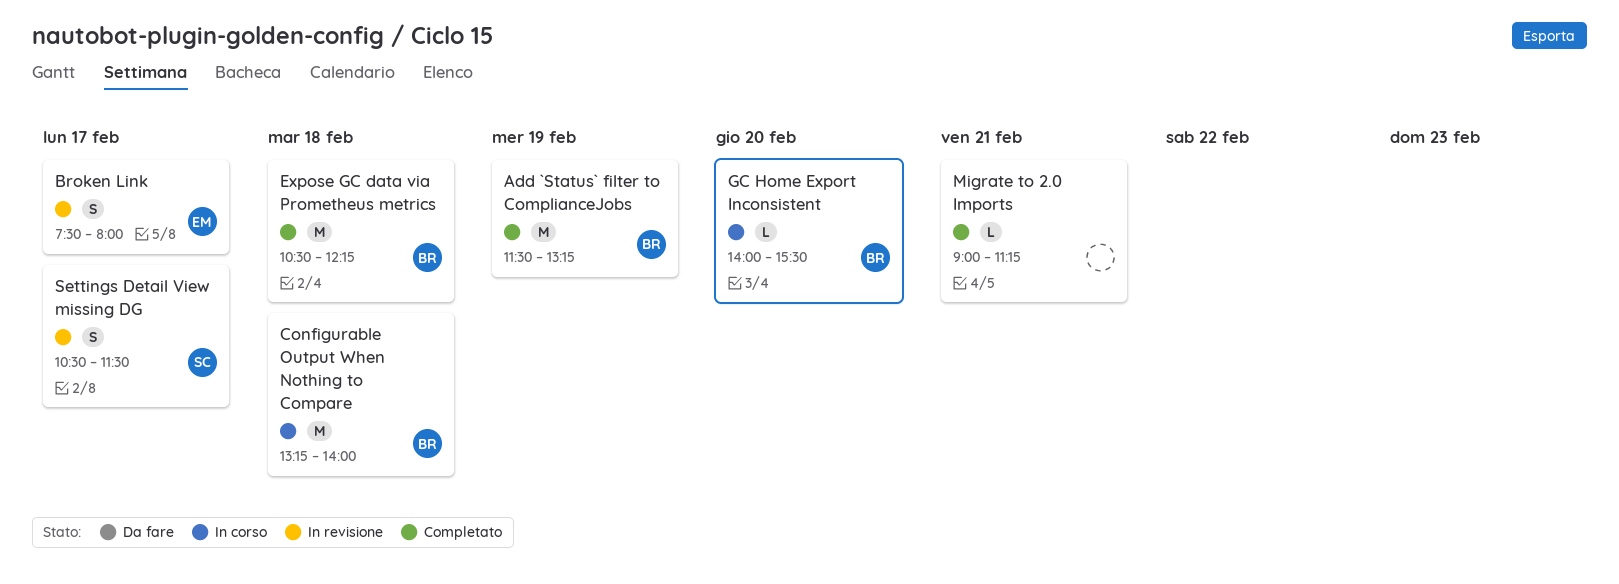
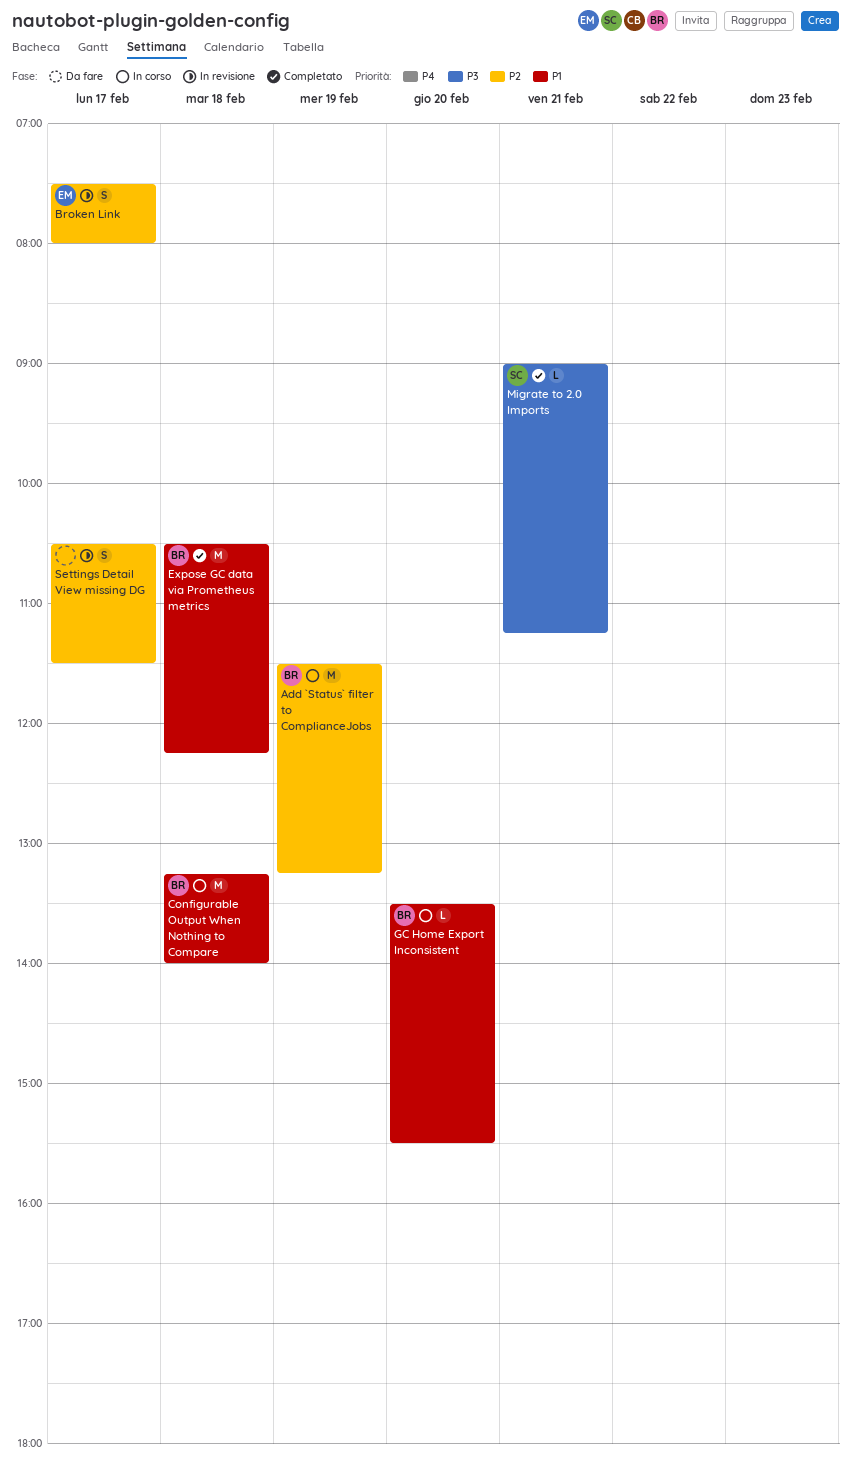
Add `Status` filter to ComplianceJobs, status: Completato -> In corso
GC Home Export Inconsistent, begins: 14:00 -> 13:30
Migrate to 2.0 Imports, owner: none -> SC
Settings Detail View missing DG, owner: SC -> none

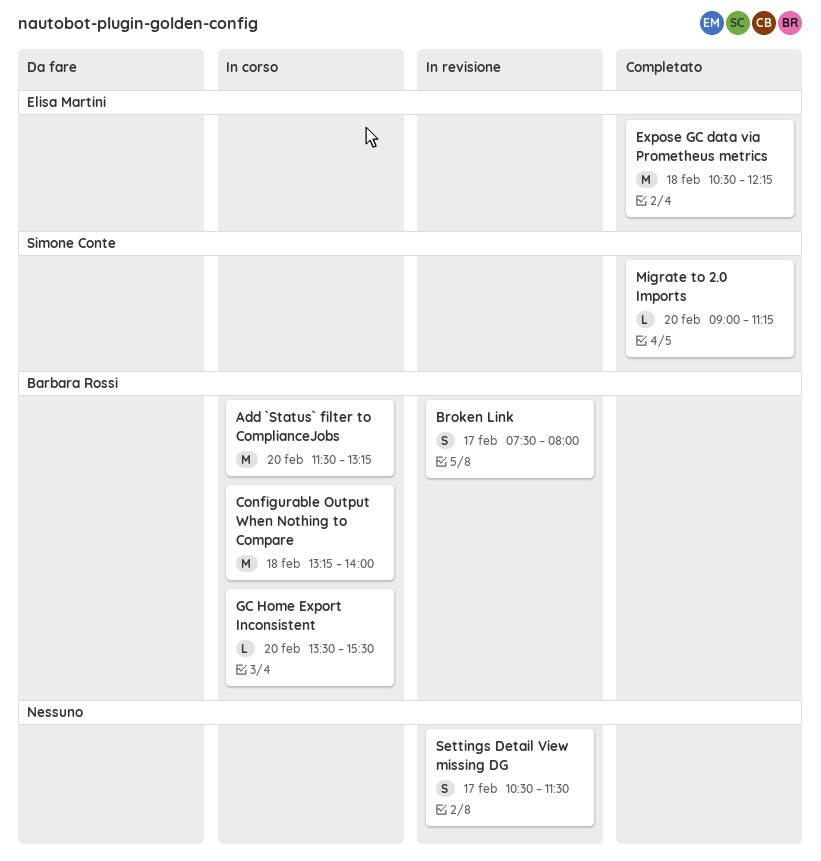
Add `Status` filter to ComplianceJobs, day: Feb 19 -> Feb 20
Broken Link, owner: Elisa Martini -> Barbara Rossi
Expose GC data via Prometheus metrics, owner: Barbara Rossi -> Elisa Martini
Migrate to 2.0 Imports, day: Feb 21 -> Feb 20

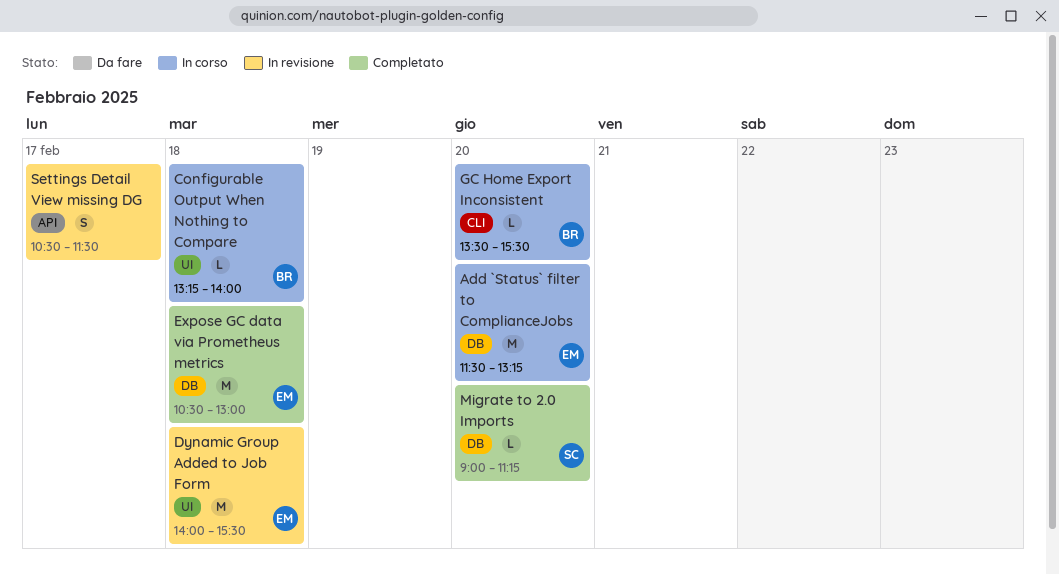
Add `Status` filter to ComplianceJobs, owner: Barbara Rossi -> Elisa Martini
Broken Link: present -> none
Configurable Output When Nothing to Compare, estimate: M -> L
Dynamic Group Added to Job Form: none -> present
Expose GC data via Prometheus metrics, ends: 12:15 -> 13:00

